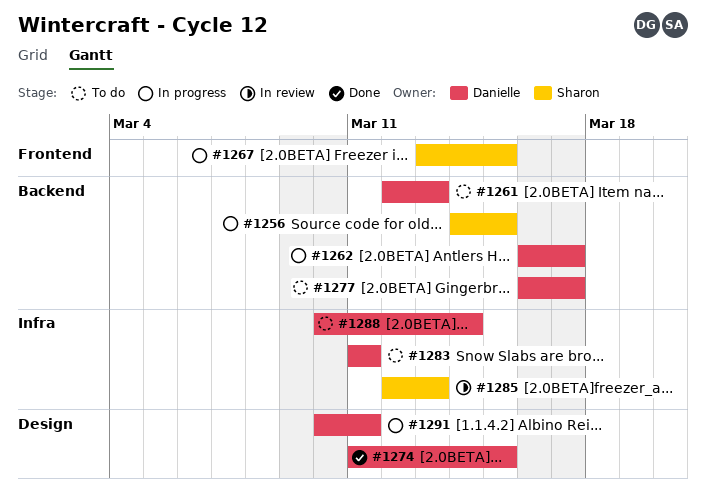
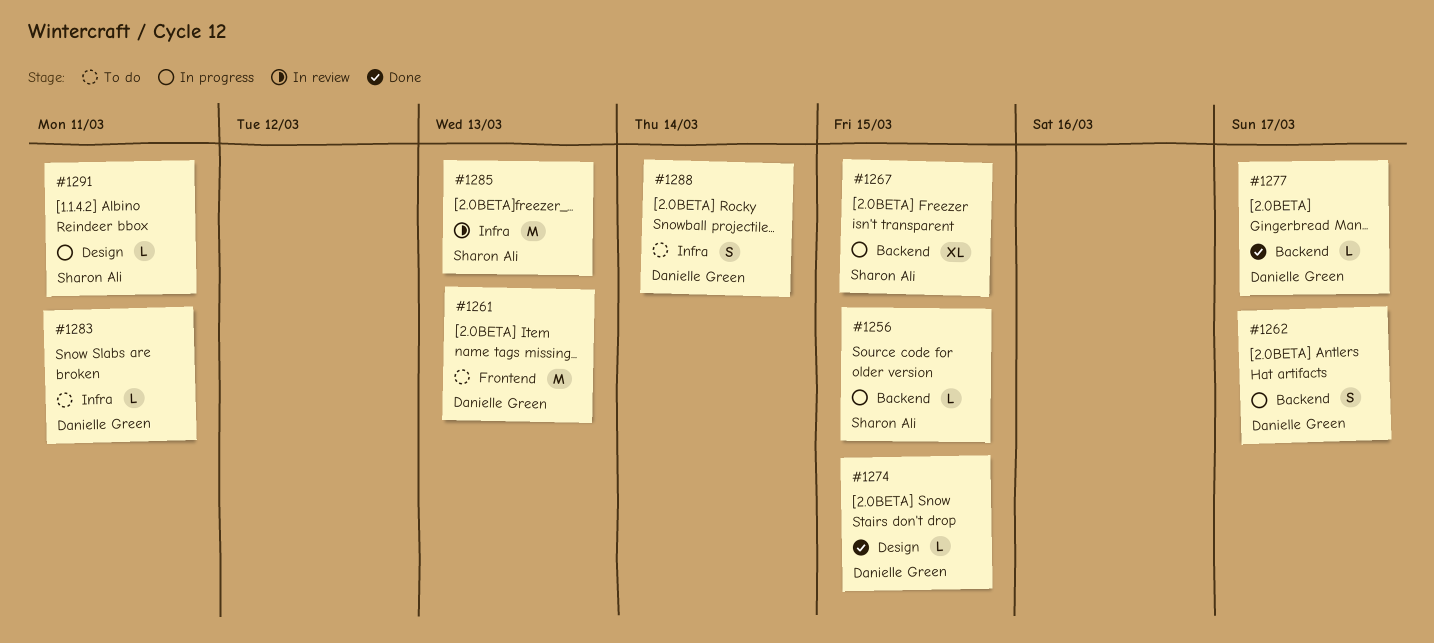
#1261, label: Backend -> Frontend
#1267, label: Frontend -> Backend
#1277, status: To do -> Done
#1291, owner: Danielle Green -> Sharon Ali

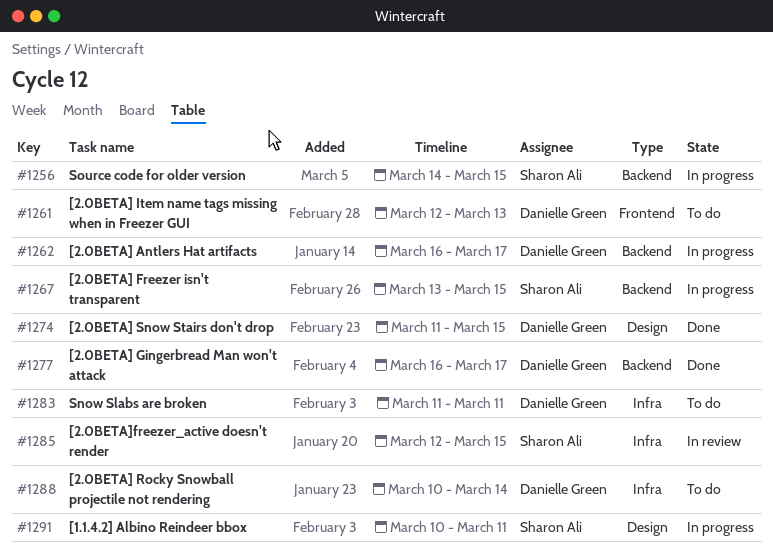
#1285, due: Mar 13 -> Mar 15

